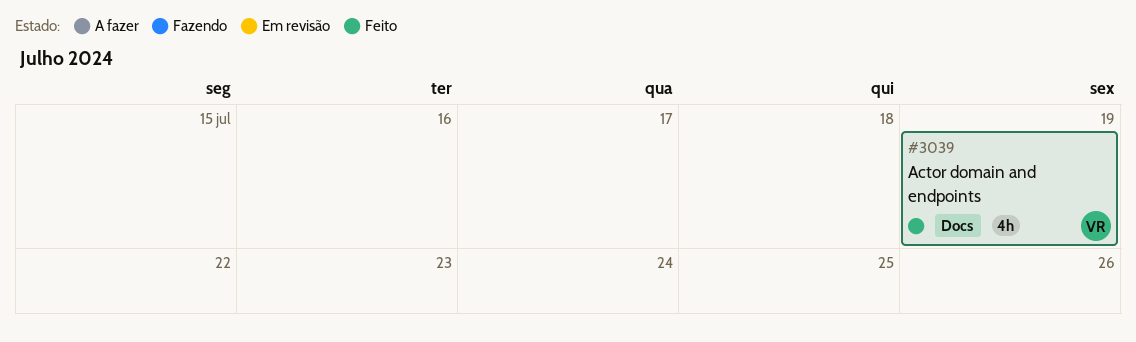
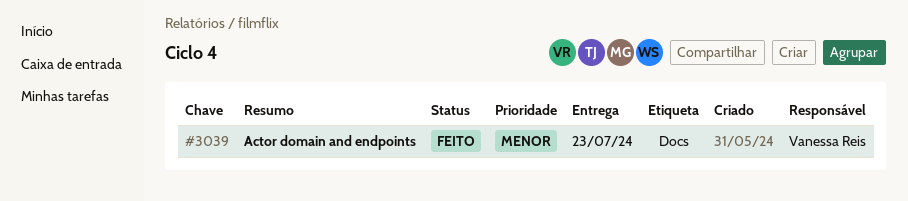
#3039, due: Jul 19 -> Jul 23

